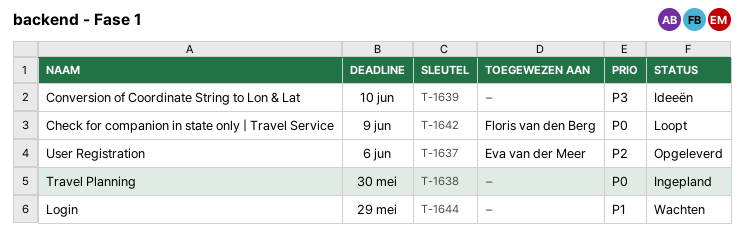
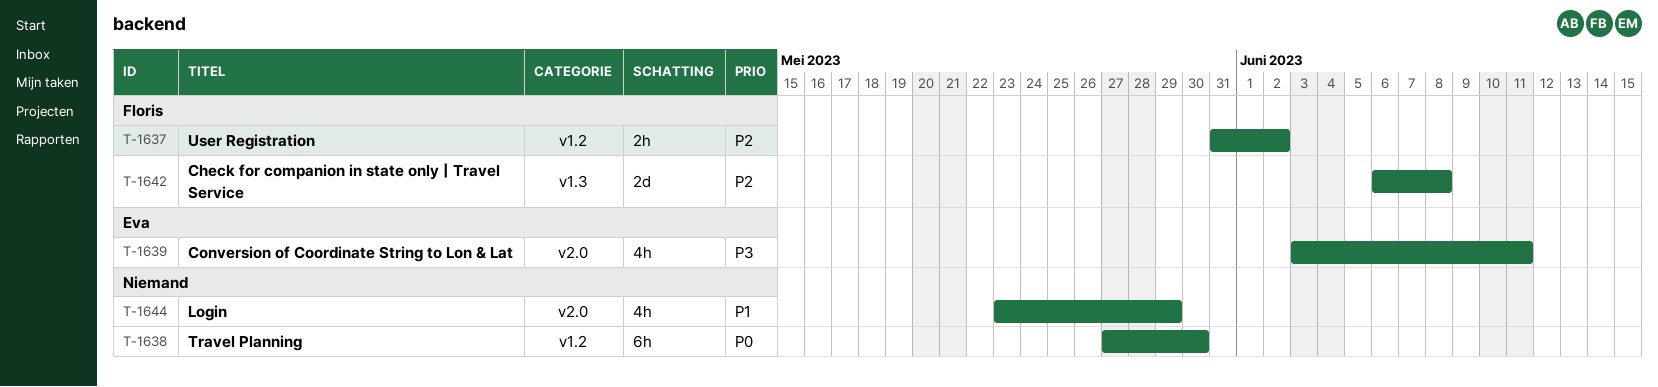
T-1637, owner: Eva van der Meer -> Floris van den Berg
T-1637, due: Jun 6 -> Jun 2
T-1639, owner: none -> Eva van der Meer
T-1639, due: Jun 10 -> Jun 11
T-1642, priority: P0 -> P2
T-1642, due: Jun 9 -> Jun 8

